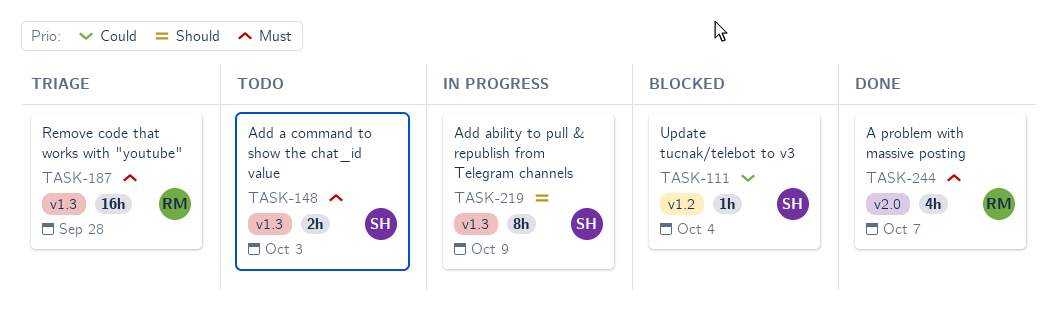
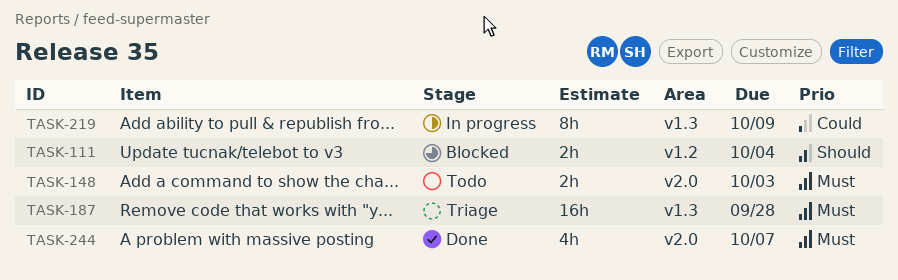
TASK-111, priority: Could -> Should
TASK-111, estimate: 1h -> 2h
TASK-148, label: v1.3 -> v2.0
TASK-219, priority: Should -> Could

